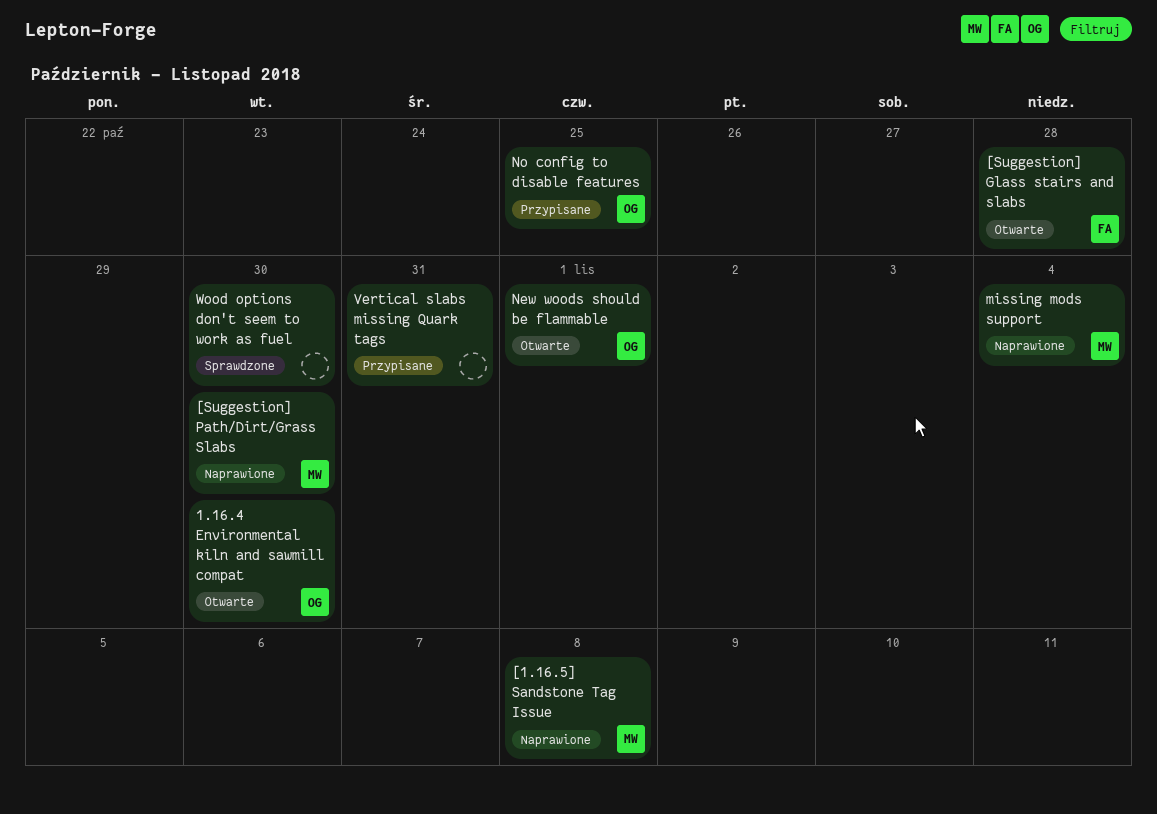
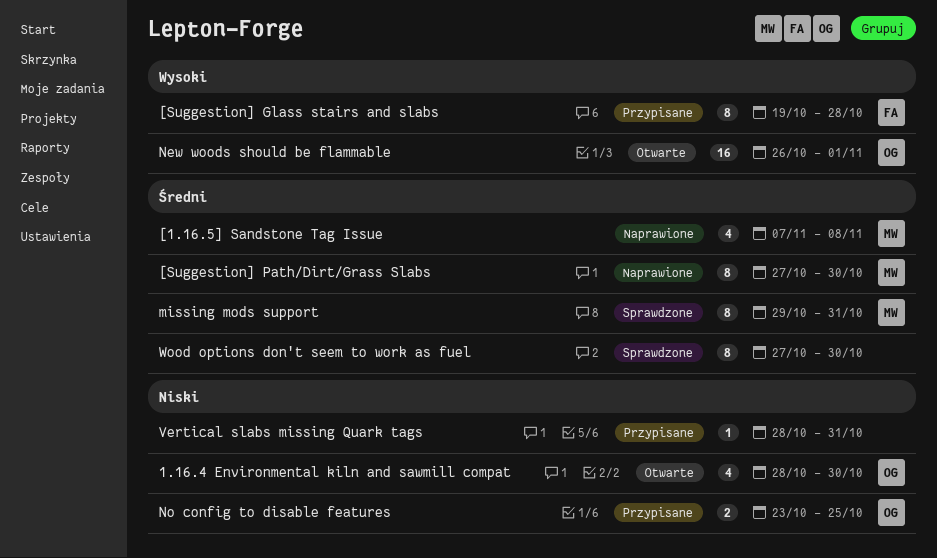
[Suggestion] Glass stairs and slabs, status: Otwarte -> Przypisane
missing mods support, status: Naprawione -> Sprawdzone
missing mods support, due: Nov 4 -> Oct 31

